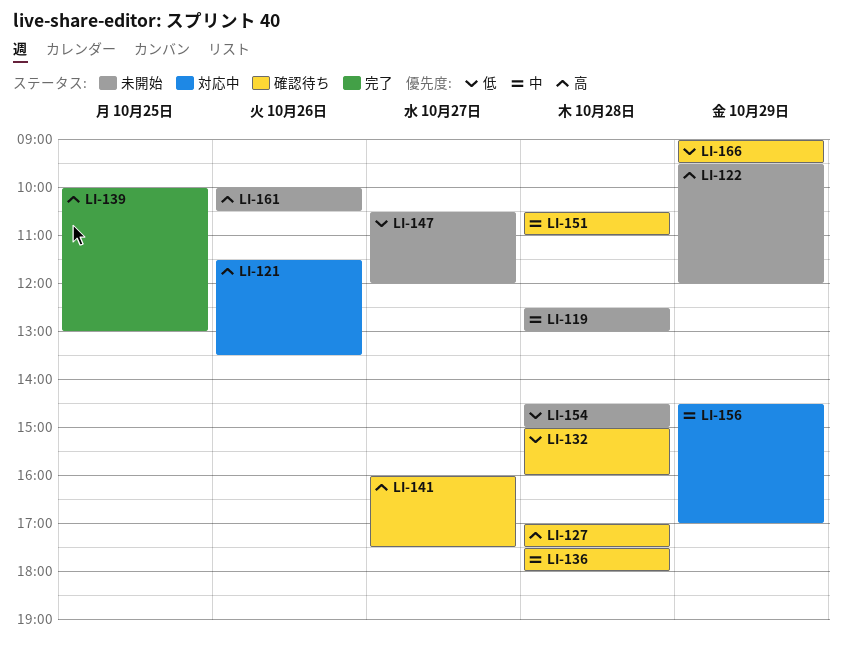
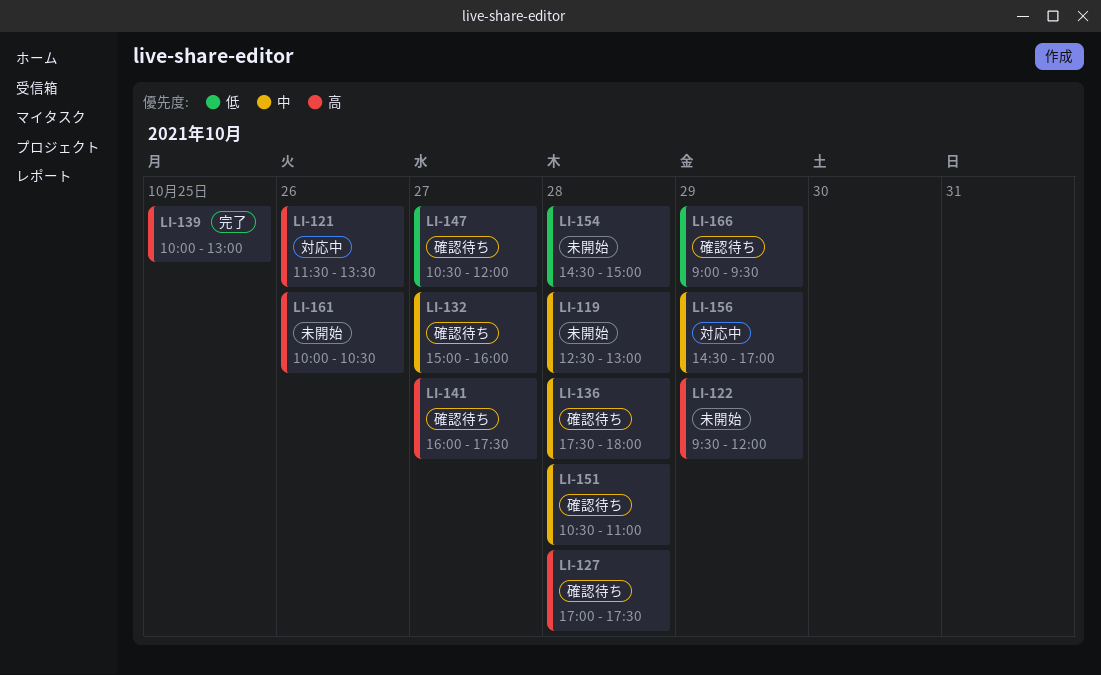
LI-132, priority: 低 -> 中
LI-132, day: Oct 28 -> Oct 27
LI-147, status: 未開始 -> 確認待ち

